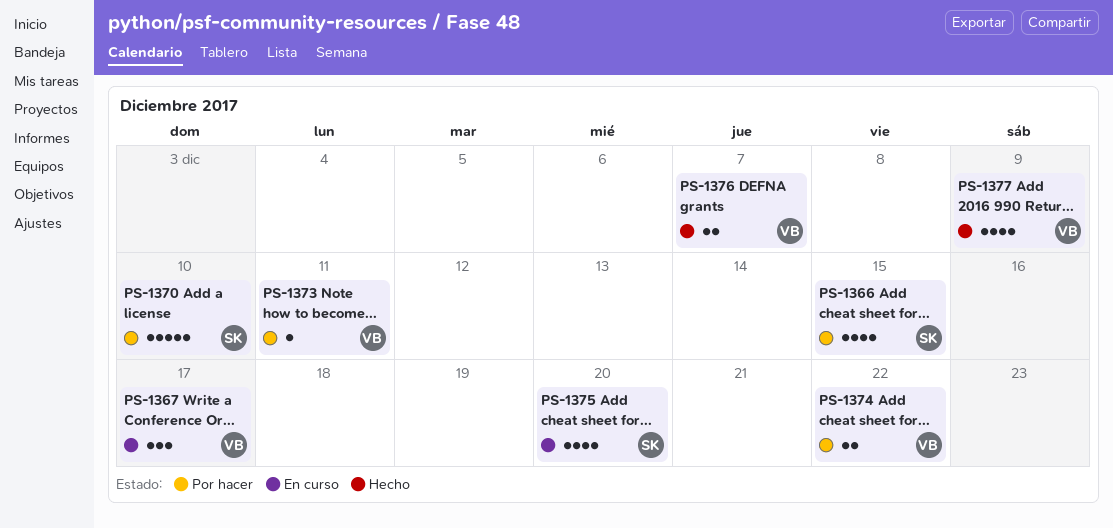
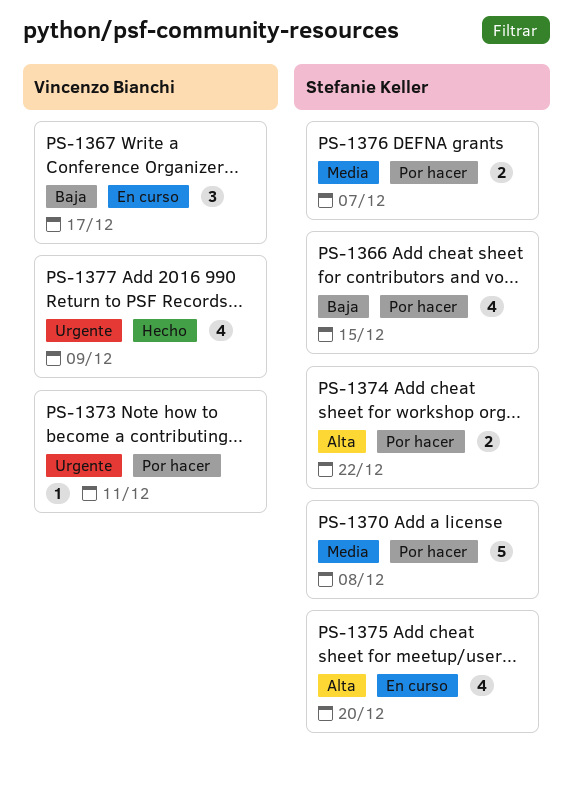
PS-1370, due: Dec 10 -> Dec 8
PS-1374, owner: Vincenzo Bianchi -> Stefanie Keller
PS-1376, status: Hecho -> Por hacer
PS-1376, owner: Vincenzo Bianchi -> Stefanie Keller

